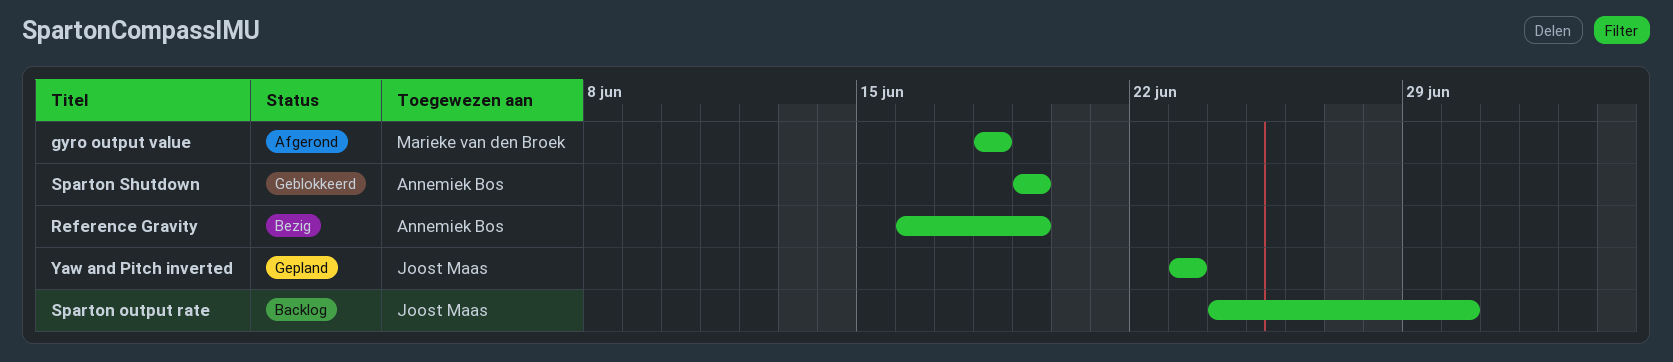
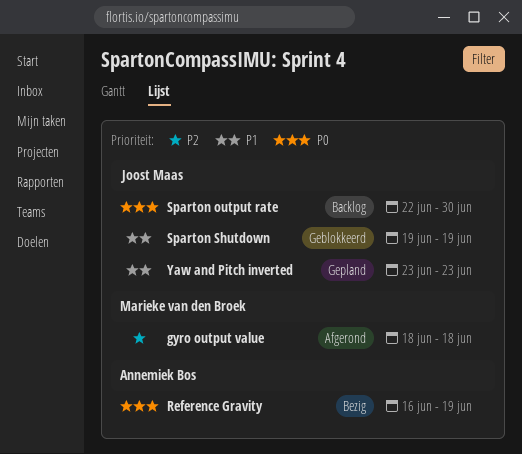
Sparton output rate, start: Jun 24 -> Jun 22
Sparton Shutdown, owner: Annemiek Bos -> Joost Maas

